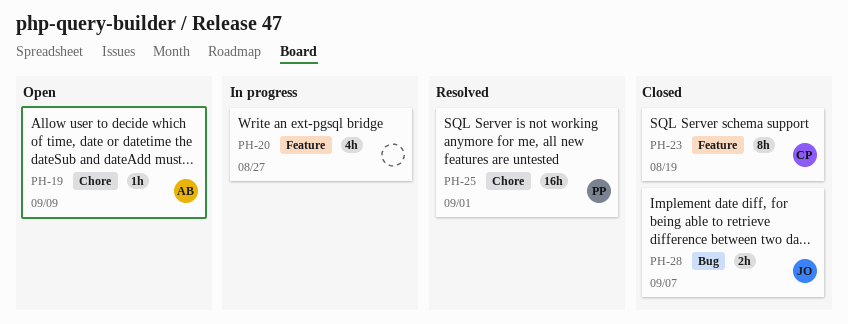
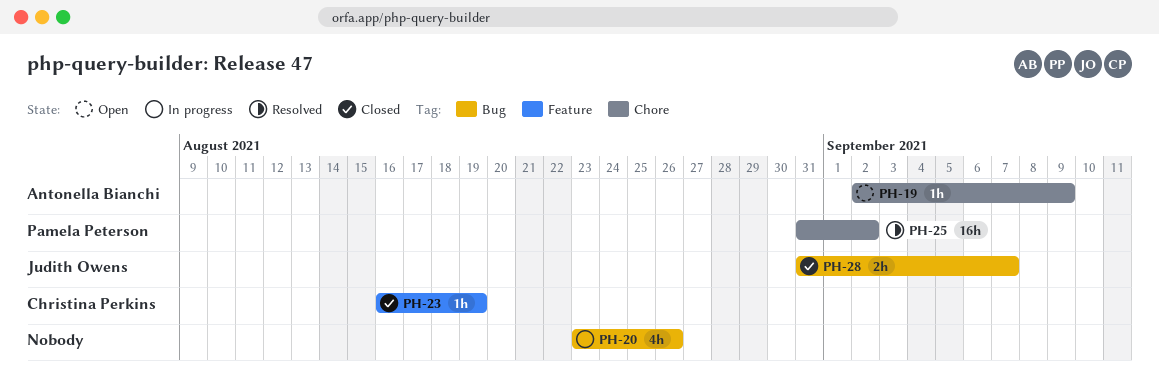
PH-20, label: Feature -> Bug
PH-20, due: Aug 27 -> Aug 26
PH-23, estimate: 8h -> 1h
PH-25, due: Sep 1 -> Sep 2

